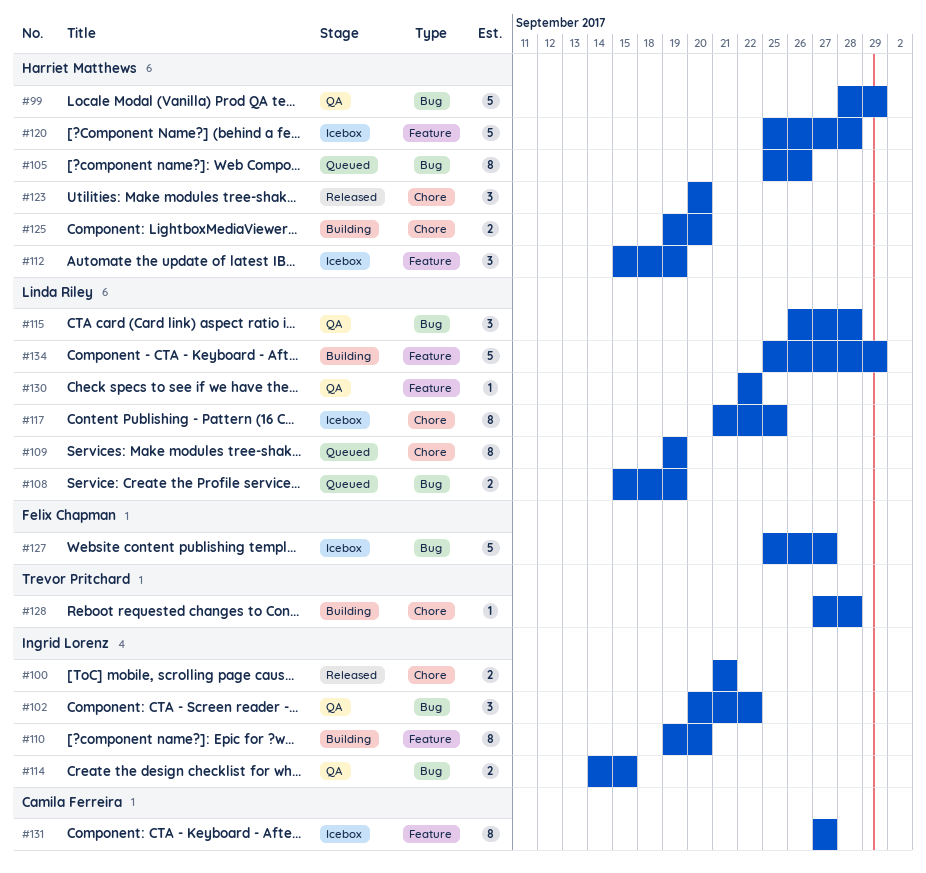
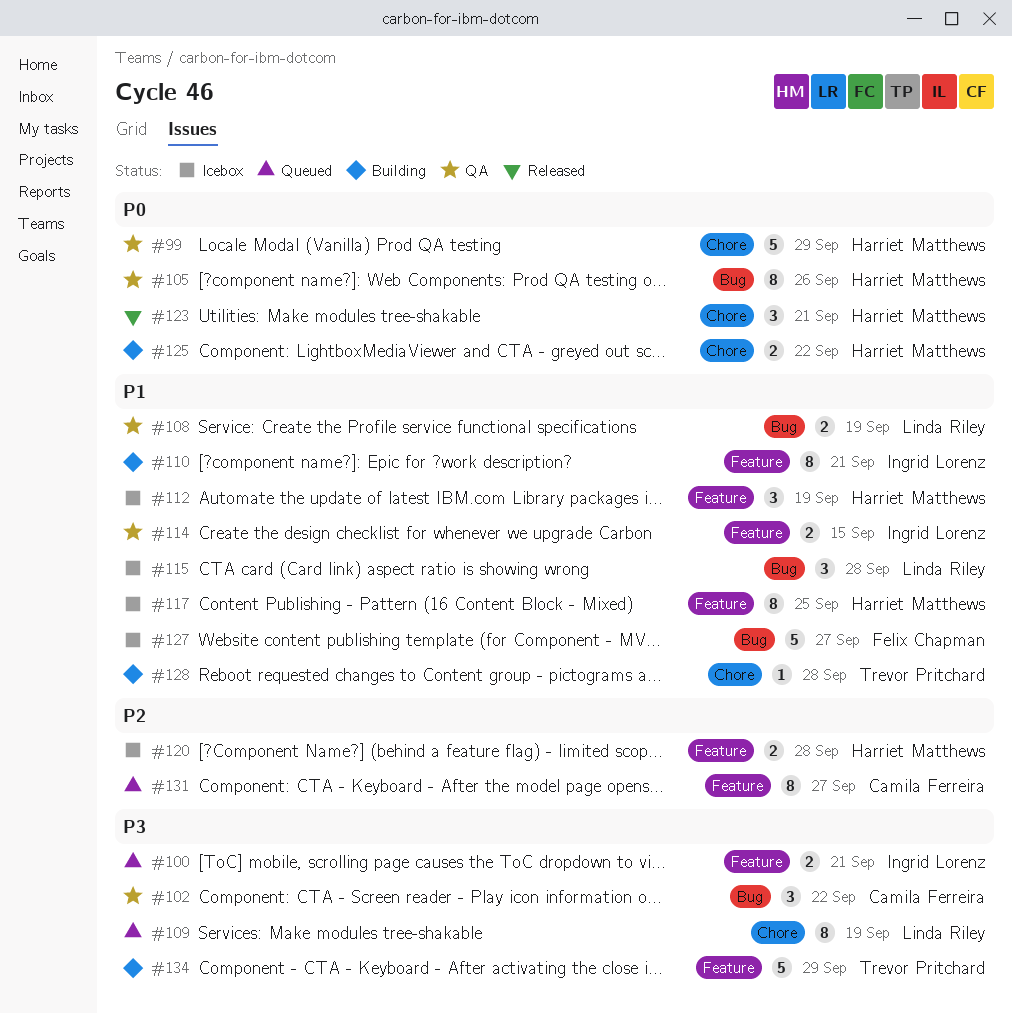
#99, label: Bug -> Chore
#100, status: Released -> Queued
#100, label: Chore -> Feature
#102, owner: Ingrid Lorenz -> Camila Ferreira
#105, status: Queued -> QA
#108, status: Queued -> QA
#110, due: Sep 20 -> Sep 21
#114, label: Bug -> Feature
#115, status: QA -> Icebox
#117, owner: Linda Riley -> Harriet Matthews
#117, label: Chore -> Feature
#120, estimate: 5 -> 2
#123, due: Sep 20 -> Sep 21
#125, due: Sep 20 -> Sep 22
#130: present -> none
#131, status: Icebox -> Queued
#134, owner: Linda Riley -> Trevor Pritchard

